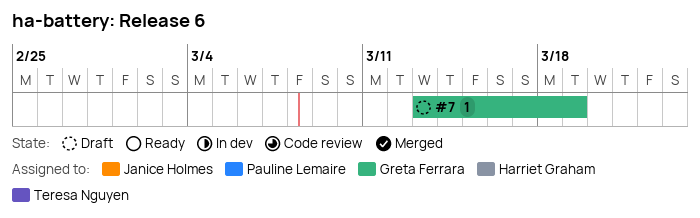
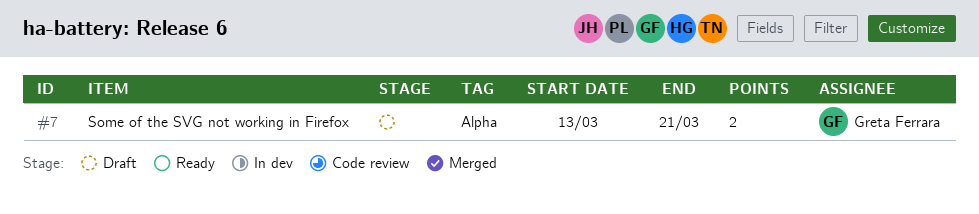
#7, estimate: 1 -> 2
#7, due: Mar 19 -> Mar 21

